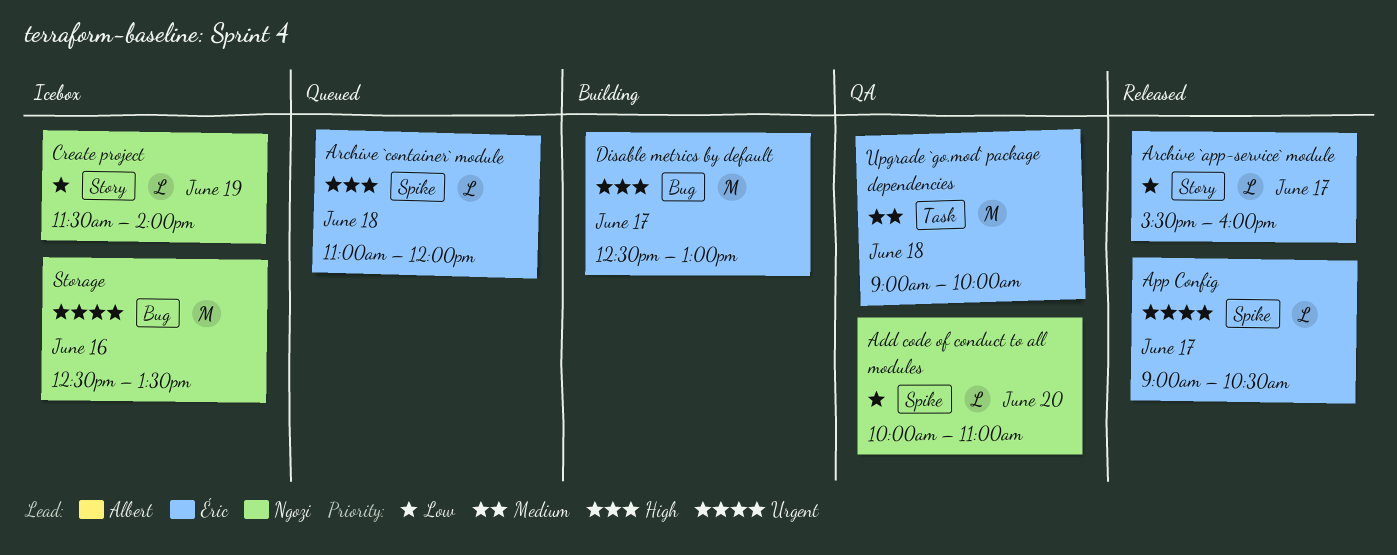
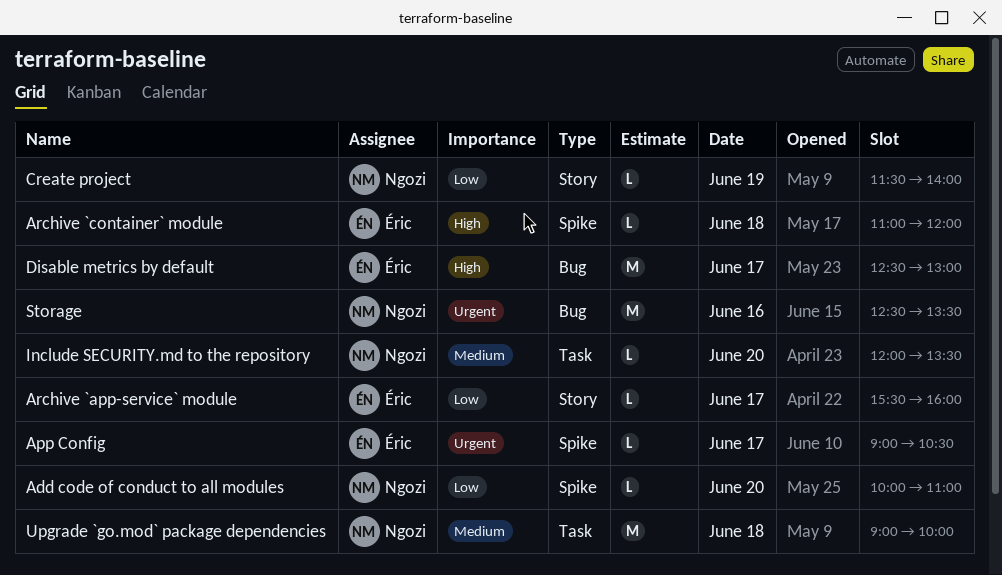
Include SECURITY.md to the repository: none -> present
Upgrade `go.mod` package dependencies, owner: Éric -> Ngozi

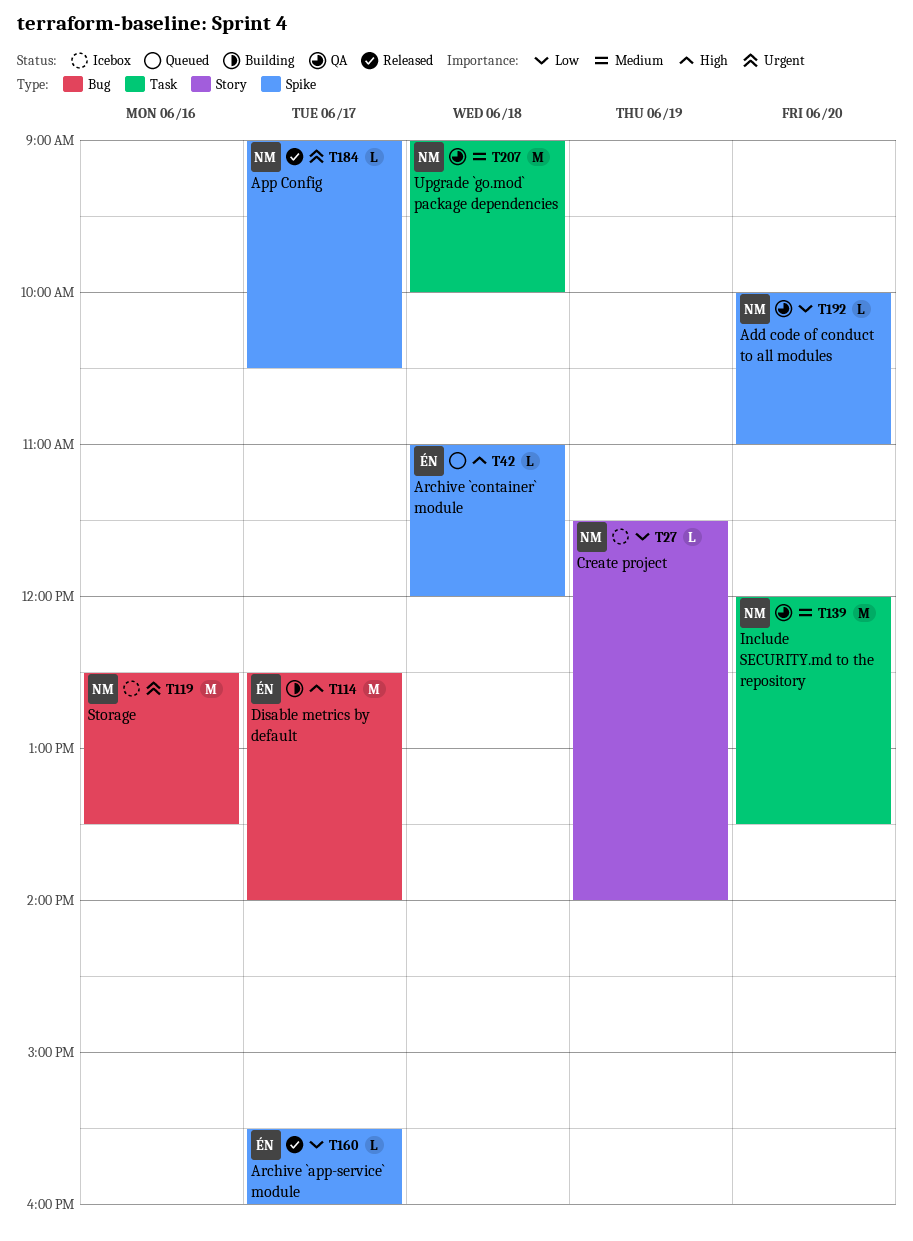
App Config, owner: Éric -> Ngozi
Archive `app-service` module, label: Story -> Spike
Disable metrics by default, ends: 13:00 -> 14:00
Include SECURITY.md to the repository, estimate: L -> M

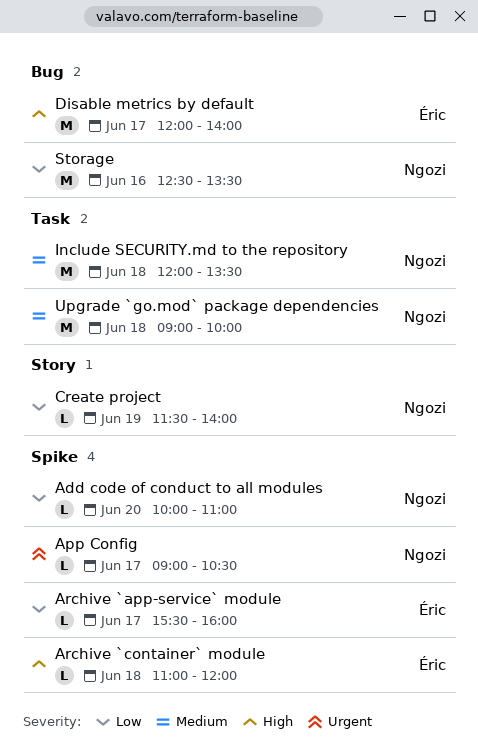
Disable metrics by default, begins: 12:30 -> 12:00
Include SECURITY.md to the repository, day: Jun 20 -> Jun 18
Storage, priority: Urgent -> Low

